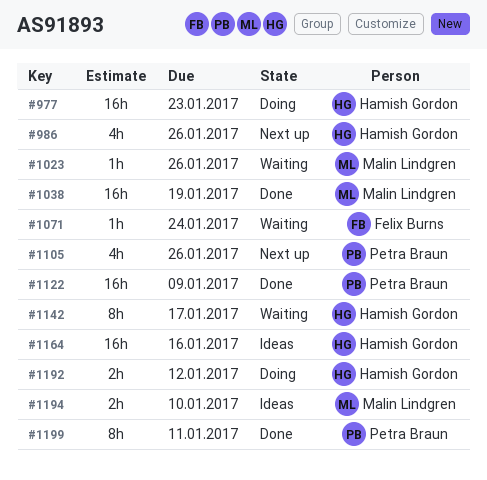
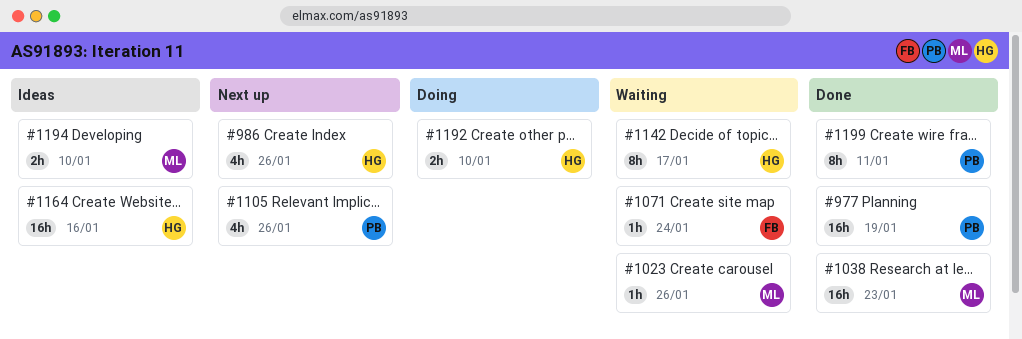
#977, status: Doing -> Done
#977, owner: Hamish Gordon -> Petra Braun
#977, due: Jan 23 -> Jan 19
#1038, due: Jan 19 -> Jan 23
#1122: present -> none
#1192, due: Jan 12 -> Jan 10

